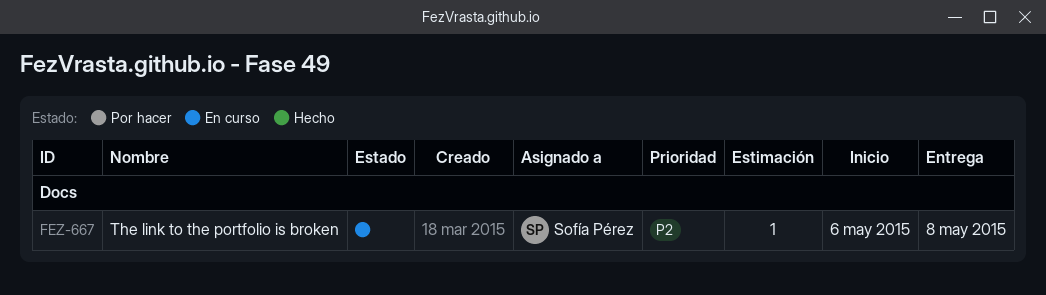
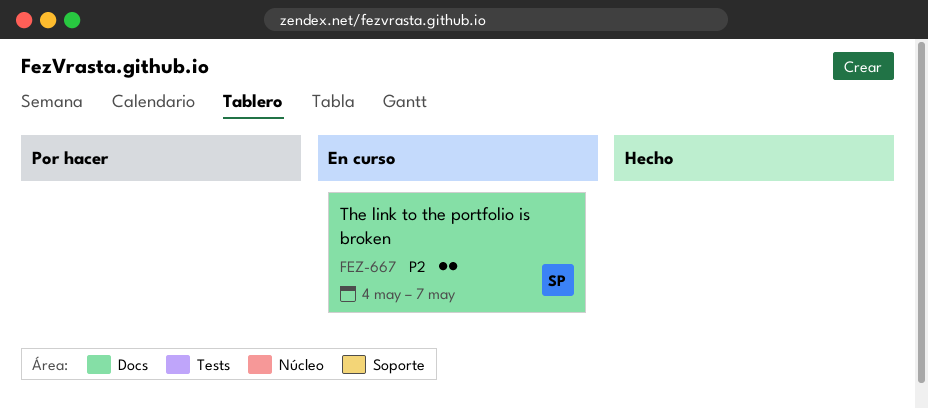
FEZ-667, estimate: 1 -> 2
FEZ-667, start: May 6 -> May 4
FEZ-667, due: May 8 -> May 7

